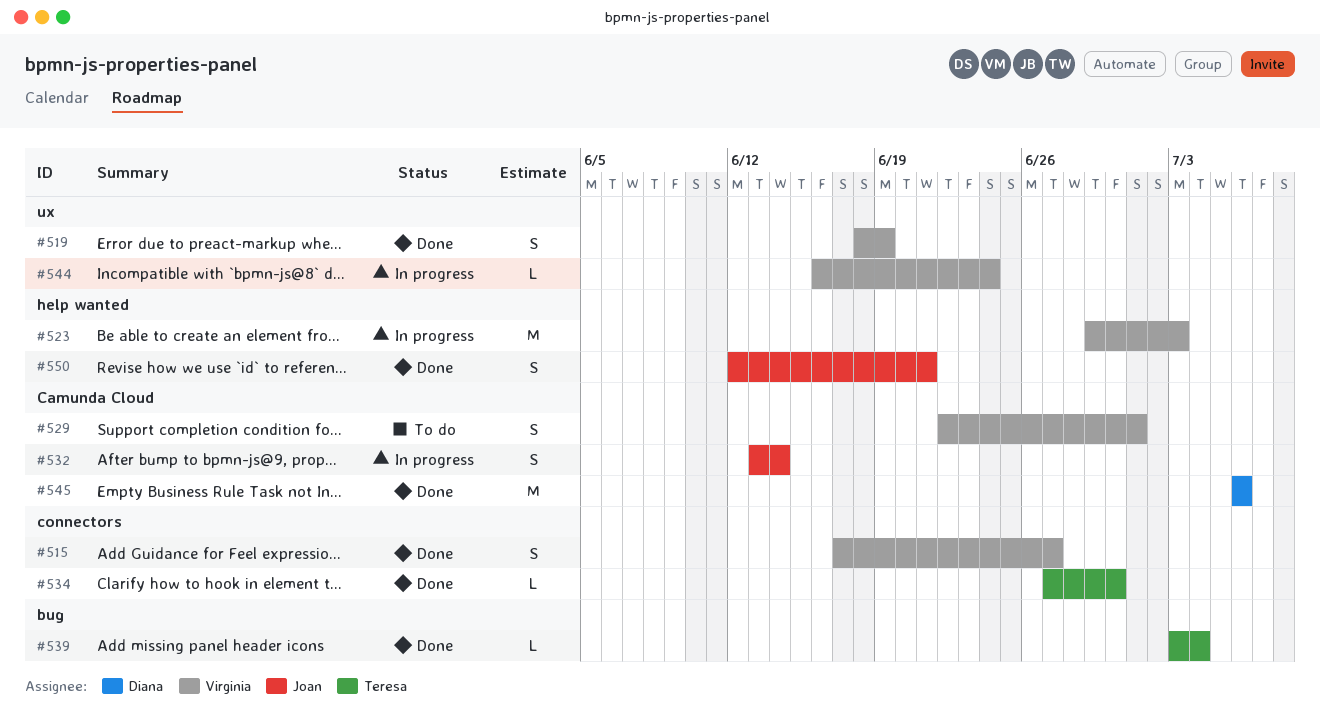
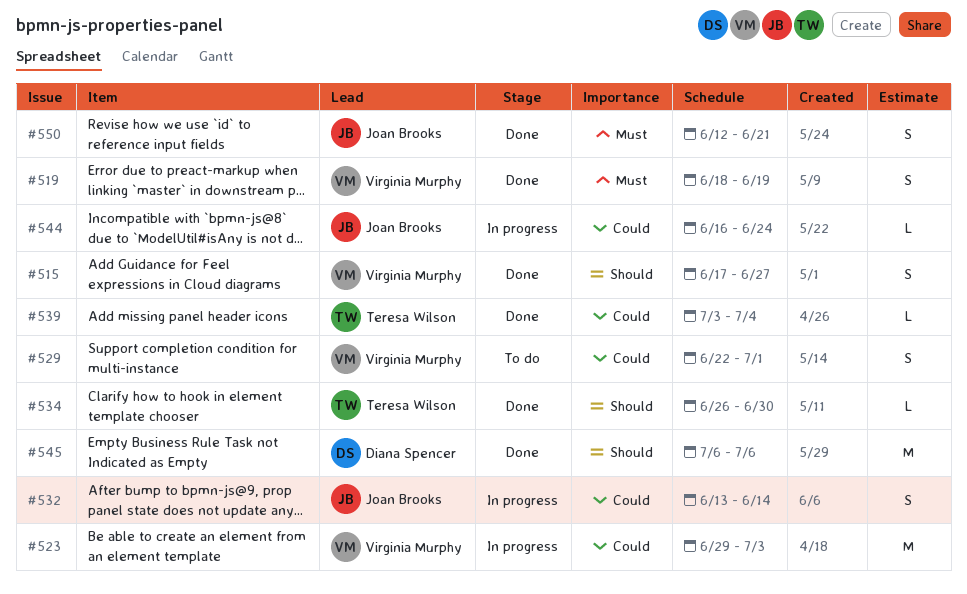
#534, start: Jun 27 -> Jun 26
#544, owner: Virginia Murphy -> Joan Brooks

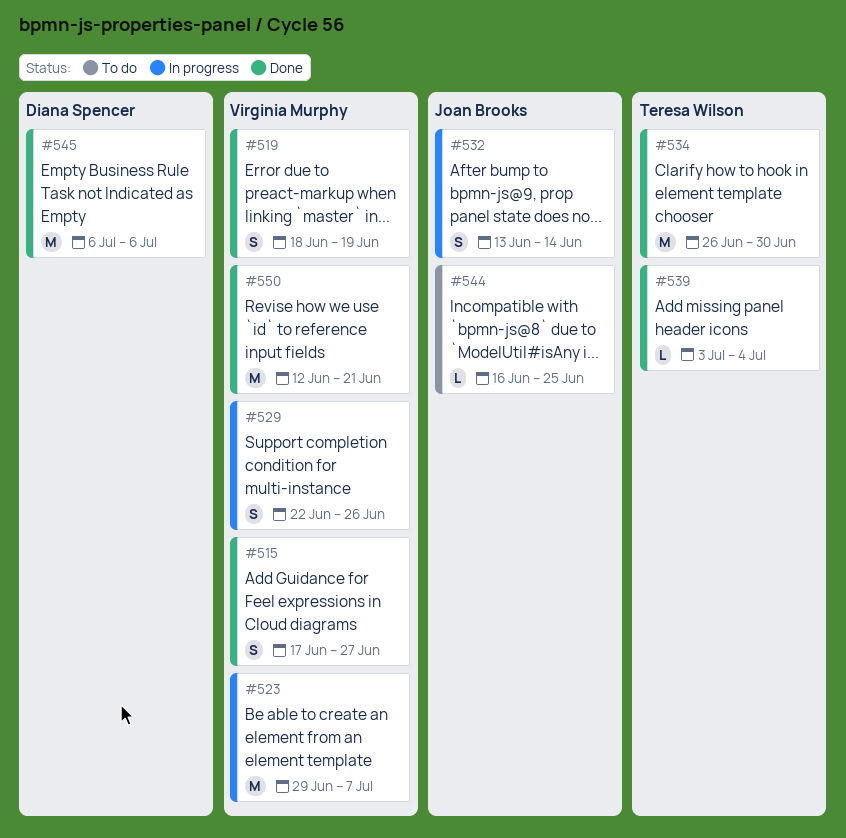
#523, due: Jul 3 -> Jul 7
#529, status: To do -> In progress
#529, due: Jul 1 -> Jun 26
#534, estimate: L -> M
#544, status: In progress -> To do
#544, due: Jun 24 -> Jun 25
#550, owner: Joan Brooks -> Virginia Murphy
#550, estimate: S -> M

